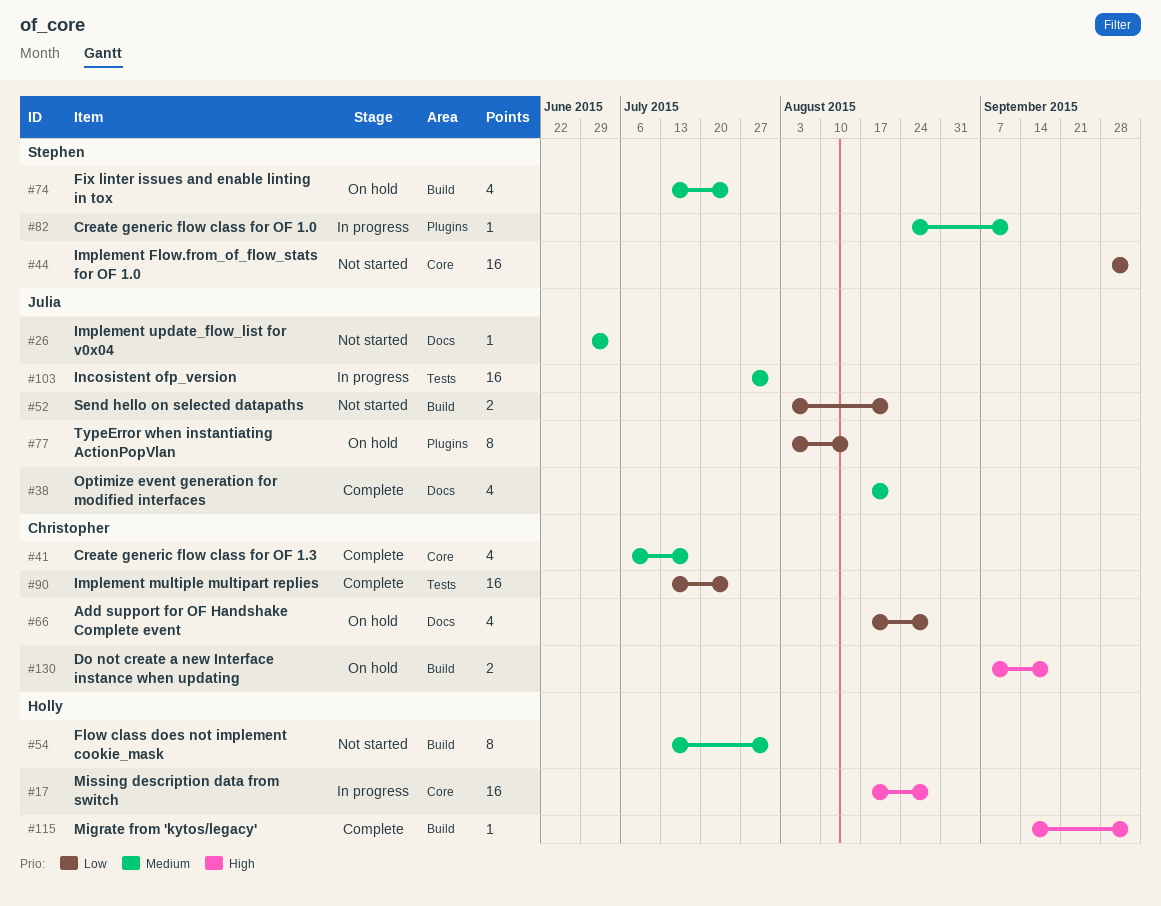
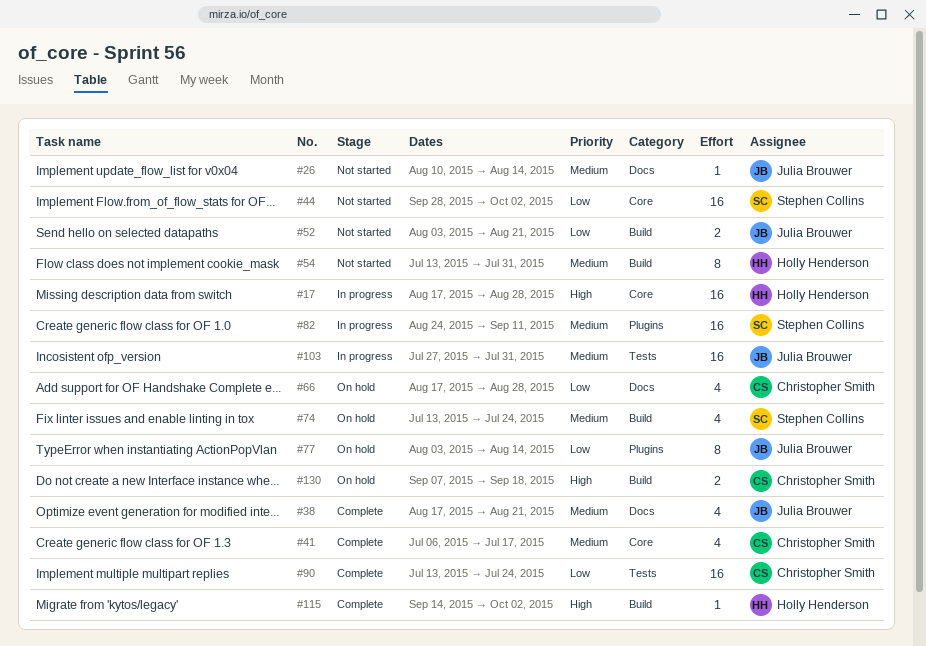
#26, start: Jun 29 -> Aug 10
#26, due: Jul 3 -> Aug 14
#82, estimate: 1 -> 16

